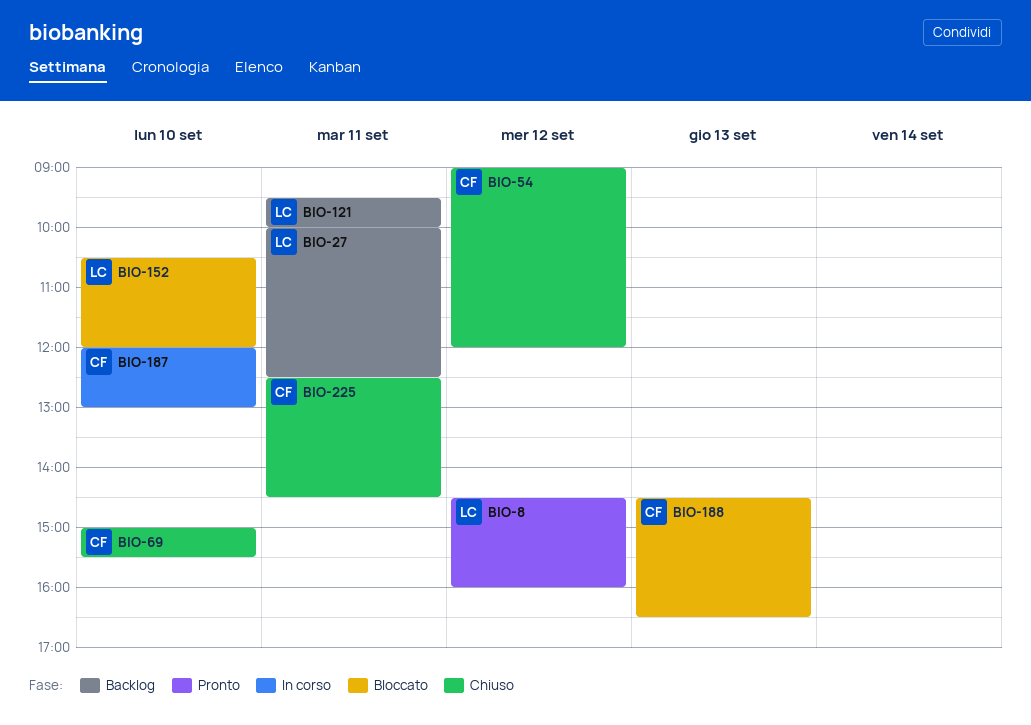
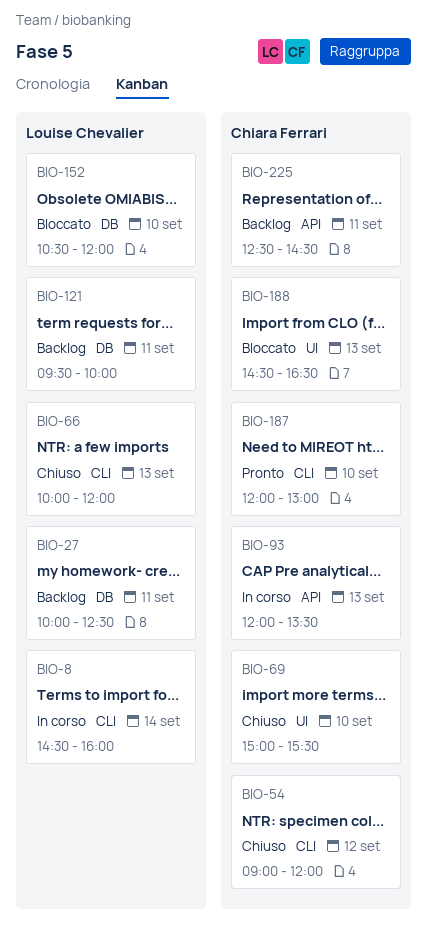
BIO-8, status: Pronto -> In corso
BIO-8, day: Sep 12 -> Sep 14
BIO-66: none -> present
BIO-93: none -> present
BIO-187, status: In corso -> Pronto
BIO-225, status: Chiuso -> Backlog

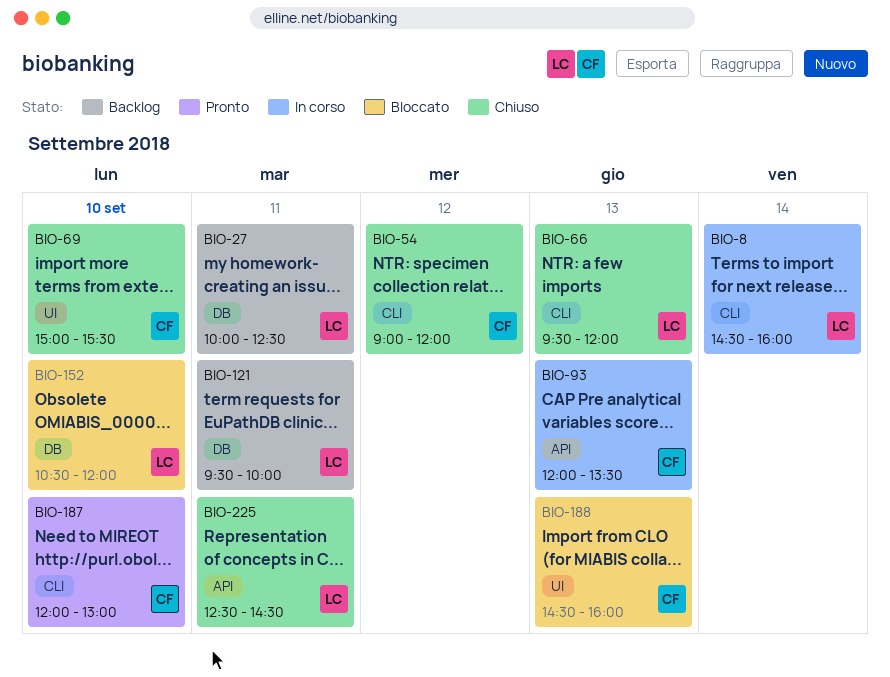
BIO-66, begins: 10:00 -> 09:30
BIO-188, ends: 16:30 -> 16:00
BIO-225, status: Backlog -> Chiuso
BIO-225, owner: Chiara Ferrari -> Louise Chevalier

